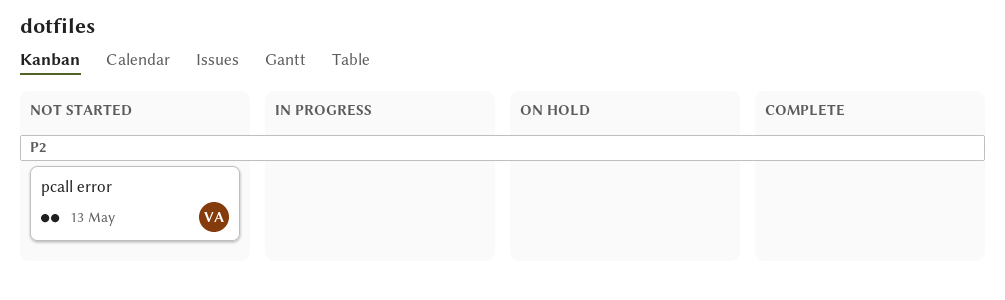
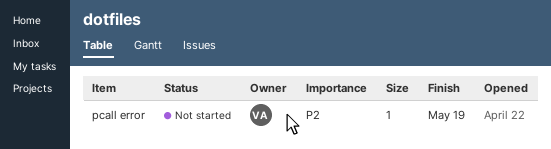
pcall error, estimate: 2 -> 1
pcall error, due: May 13 -> May 19

